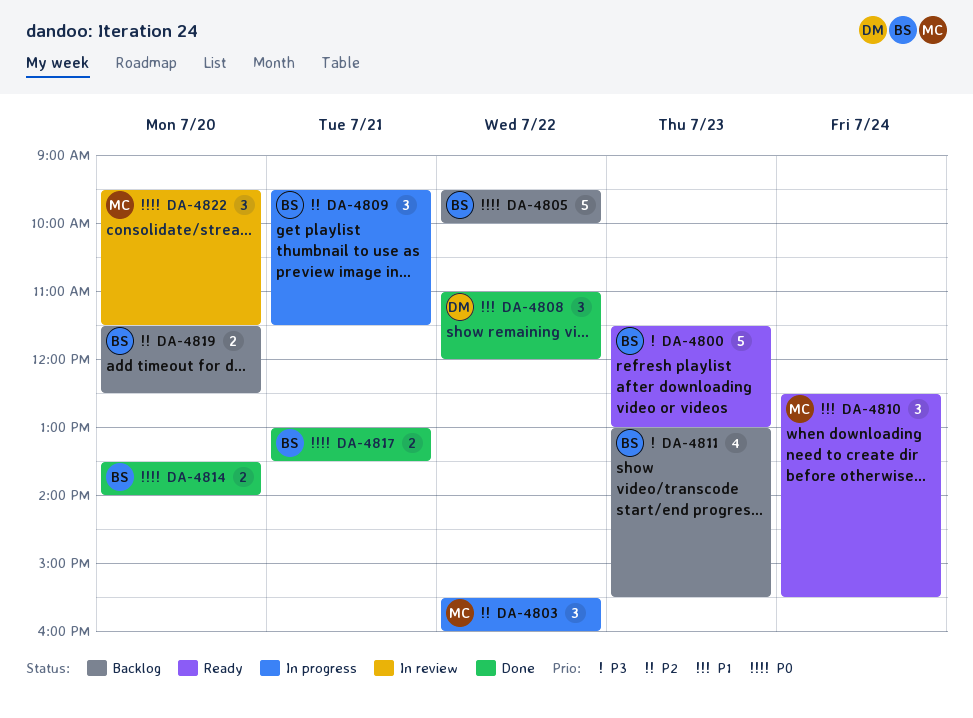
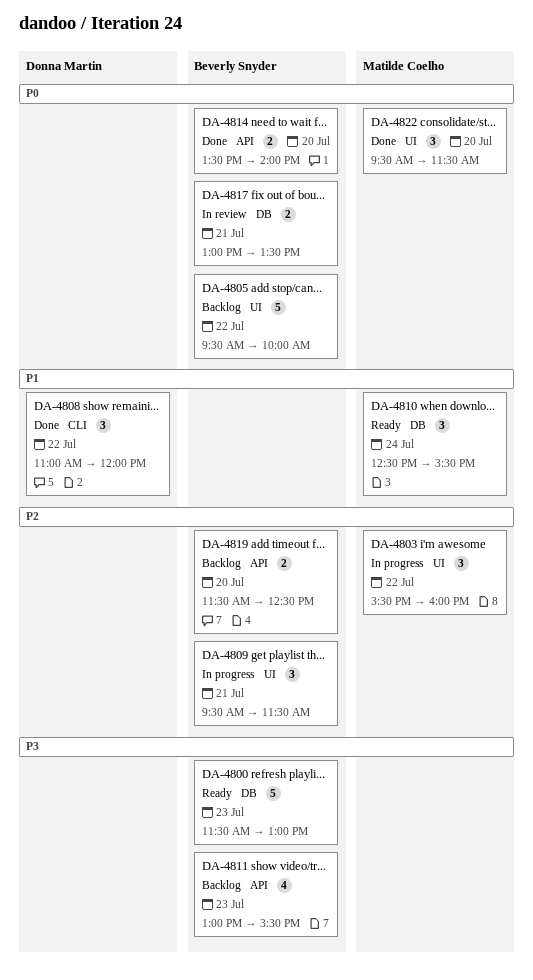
DA-4817, status: Done -> In review
DA-4822, status: In review -> Done

